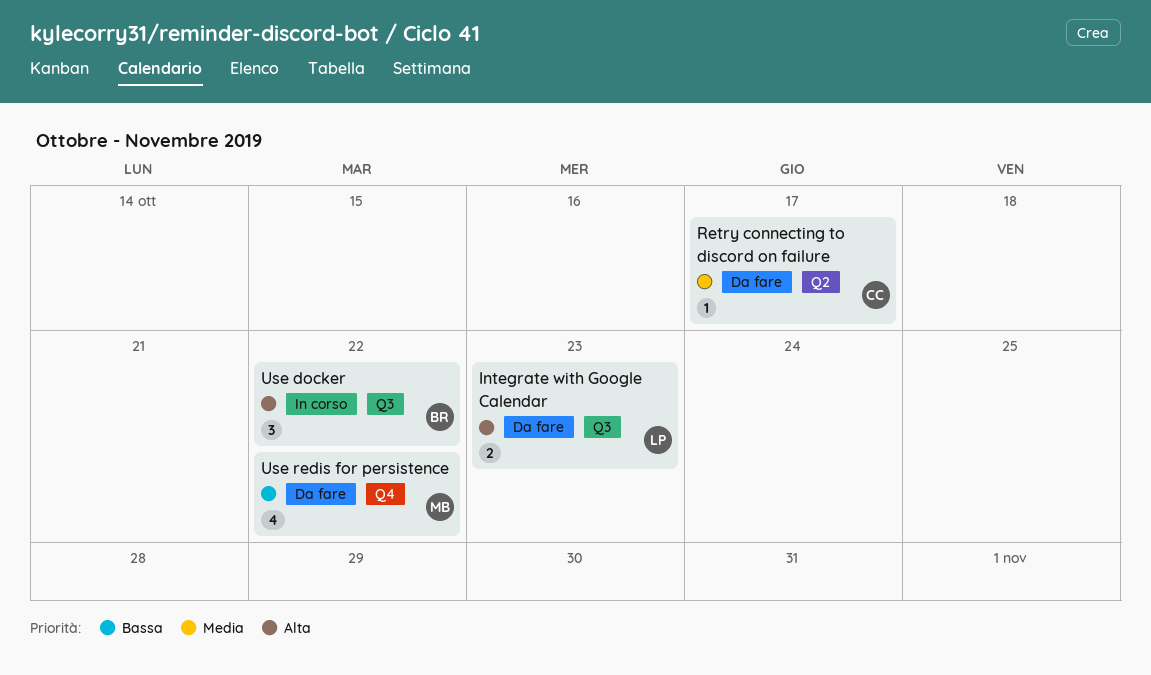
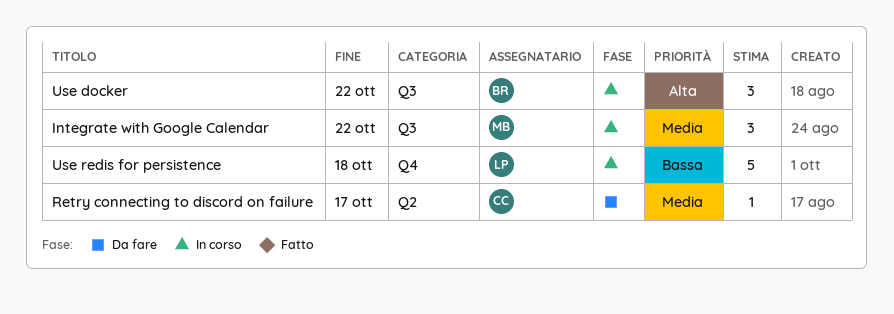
Integrate with Google Calendar, status: Da fare -> In corso
Integrate with Google Calendar, owner: LP -> MB
Integrate with Google Calendar, priority: Alta -> Media
Integrate with Google Calendar, estimate: 2 -> 3
Integrate with Google Calendar, due: Oct 23 -> Oct 22
Use redis for persistence, status: Da fare -> In corso
Use redis for persistence, owner: MB -> LP
Use redis for persistence, estimate: 4 -> 5
Use redis for persistence, due: Oct 22 -> Oct 18

